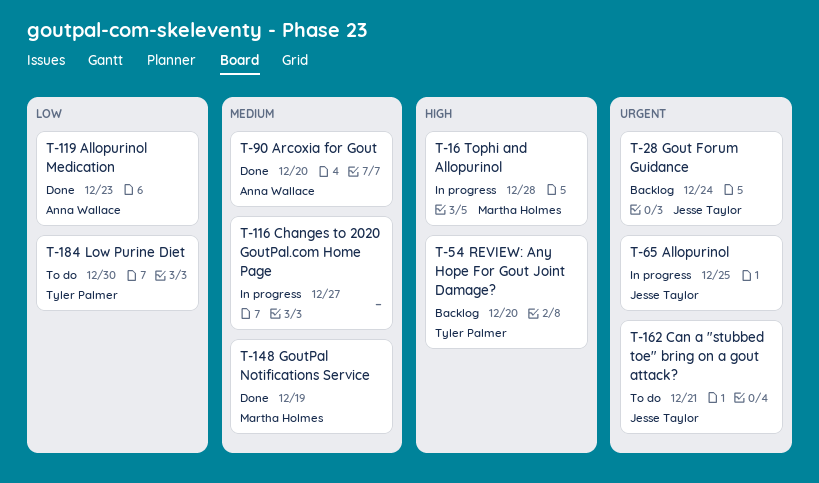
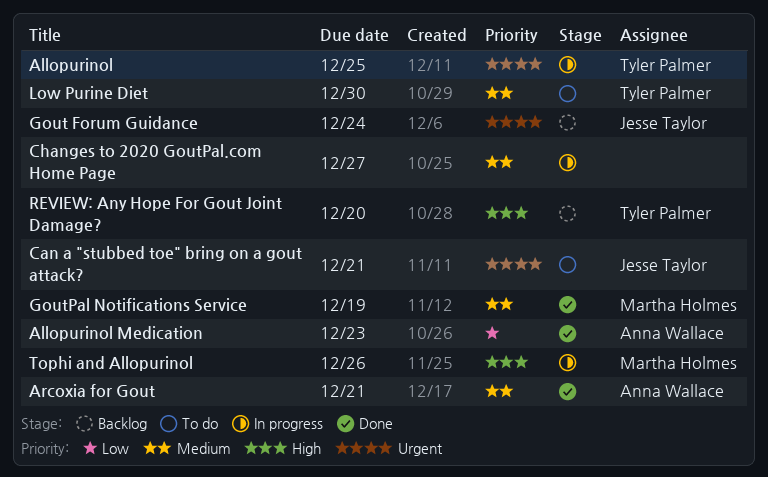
Allopurinol, owner: Jesse Taylor -> Tyler Palmer
Arcoxia for Gout, due: Dec 20 -> Dec 21
Low Purine Diet, priority: Low -> Medium
Tophi and Allopurinol, due: Dec 28 -> Dec 26

